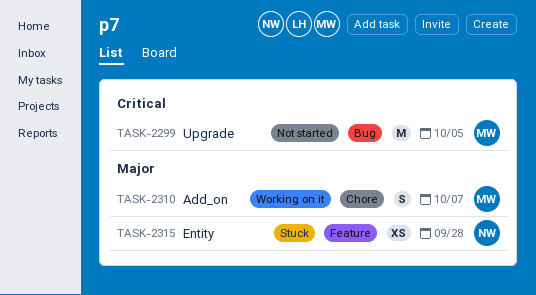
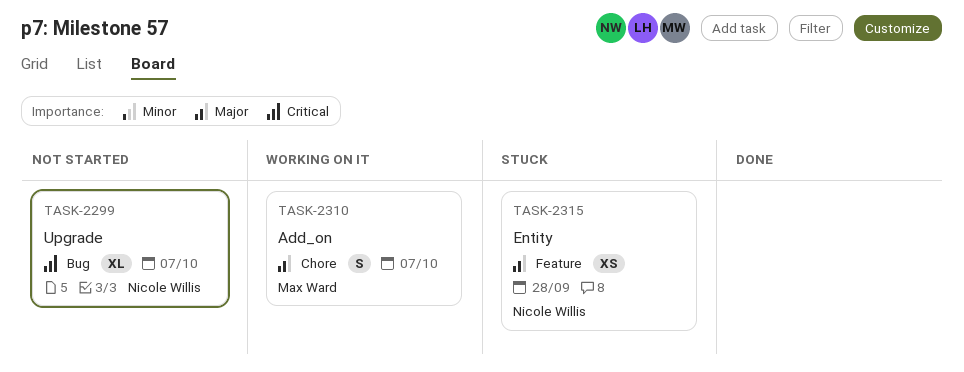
TASK-2299, owner: Max Ward -> Nicole Willis
TASK-2299, estimate: M -> XL
TASK-2299, due: Oct 5 -> Oct 7

